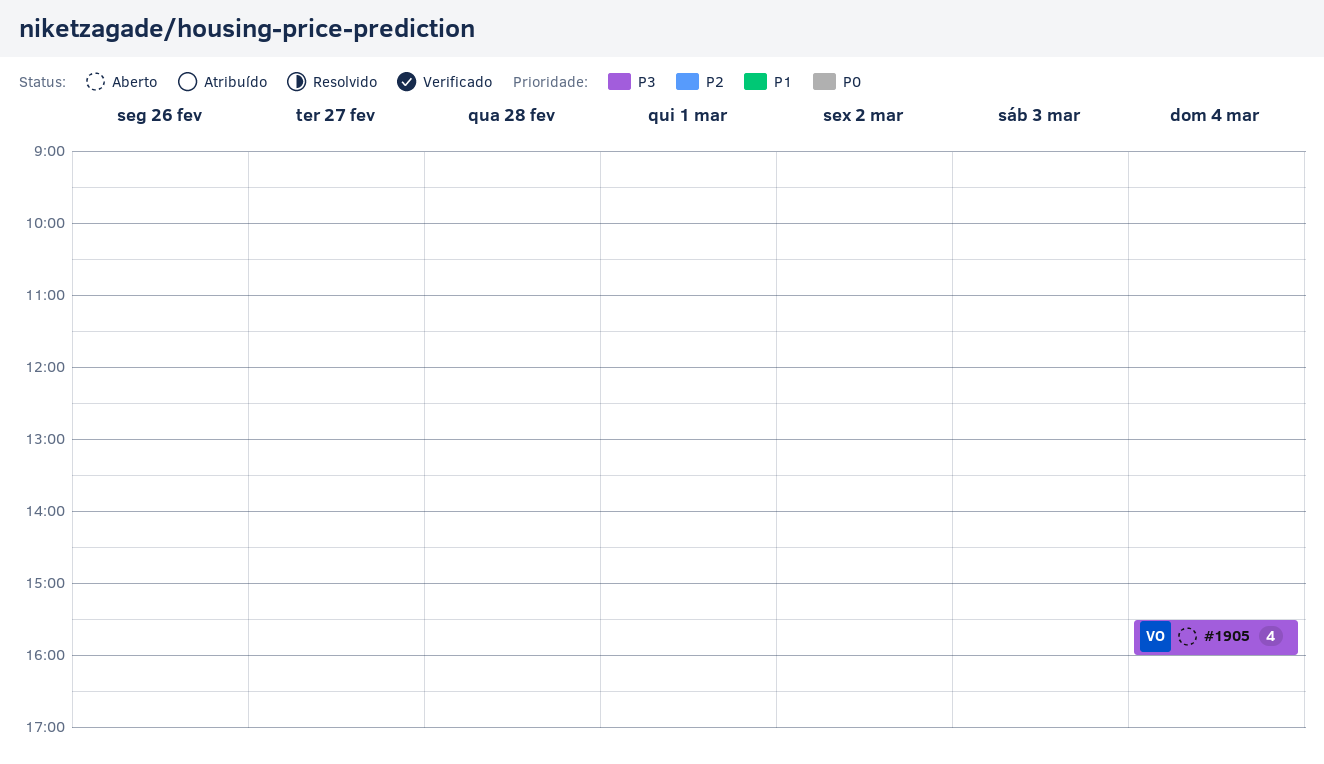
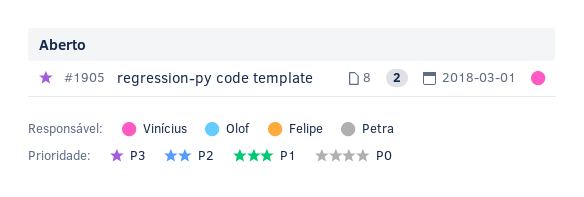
#1905, estimate: 4 -> 2
#1905, day: Mar 4 -> Mar 1

